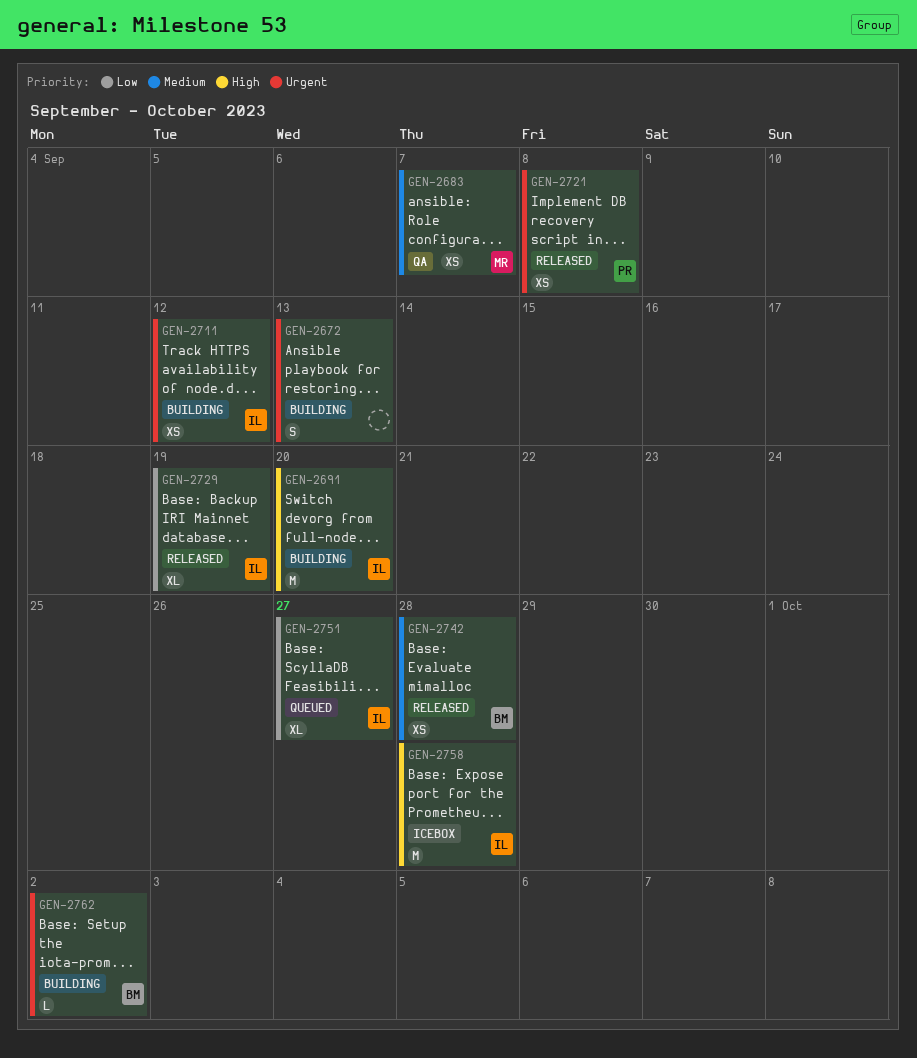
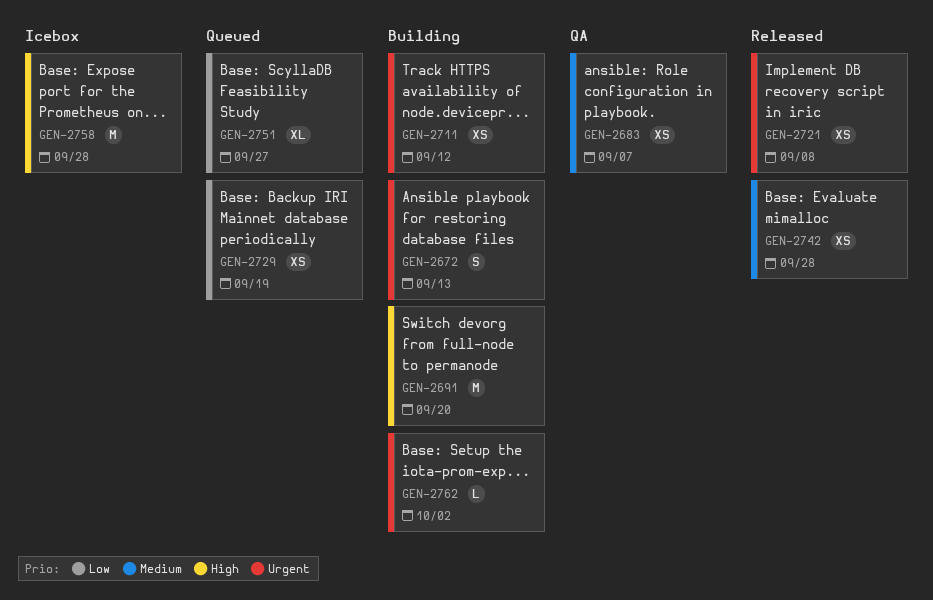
GEN-2729, status: Released -> Queued
GEN-2729, estimate: XL -> XS

